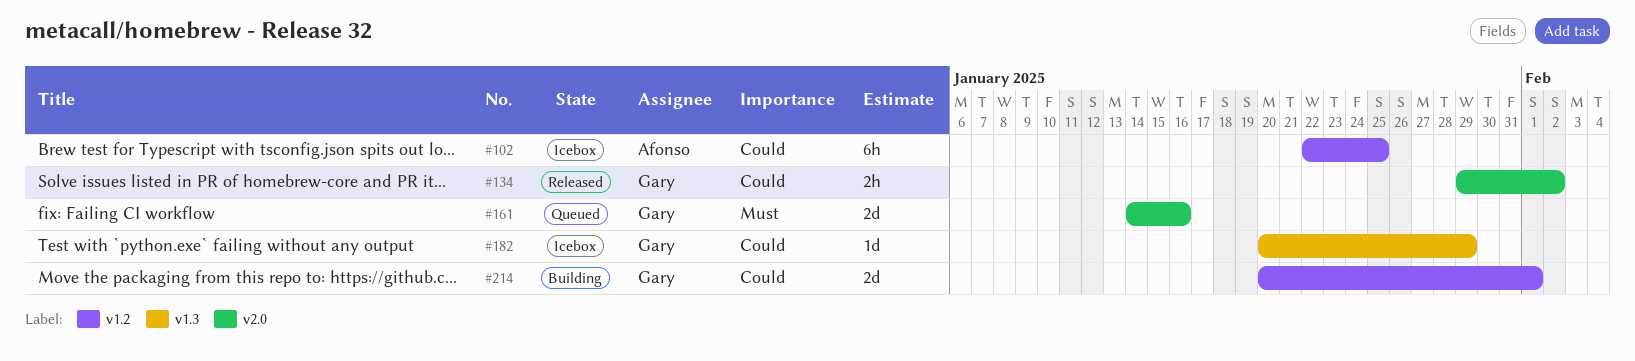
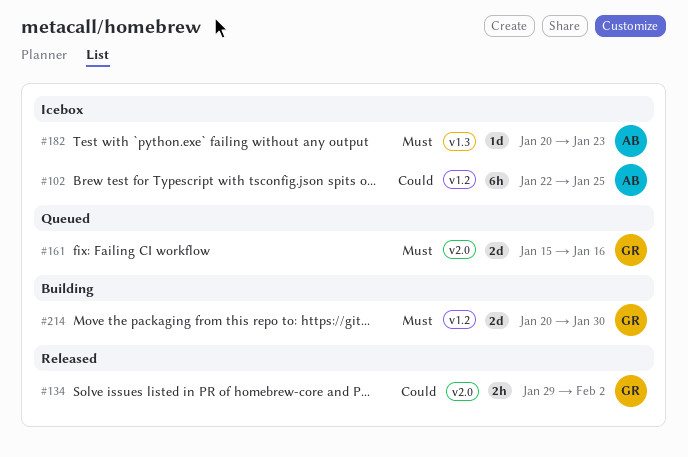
#161, start: Jan 14 -> Jan 15
#182, owner: Gary -> Afonso
#182, priority: Could -> Must
#182, due: Jan 29 -> Jan 23
#214, priority: Could -> Must
#214, due: Feb 1 -> Jan 30

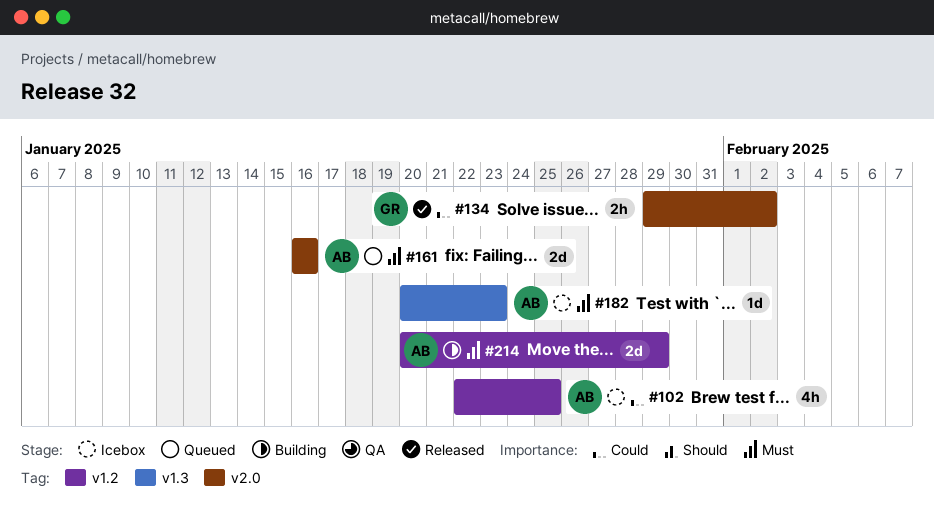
#102, estimate: 6h -> 4h
#161, owner: GR -> AB
#161, start: Jan 15 -> Jan 16
#214, owner: GR -> AB
#214, due: Jan 30 -> Jan 29

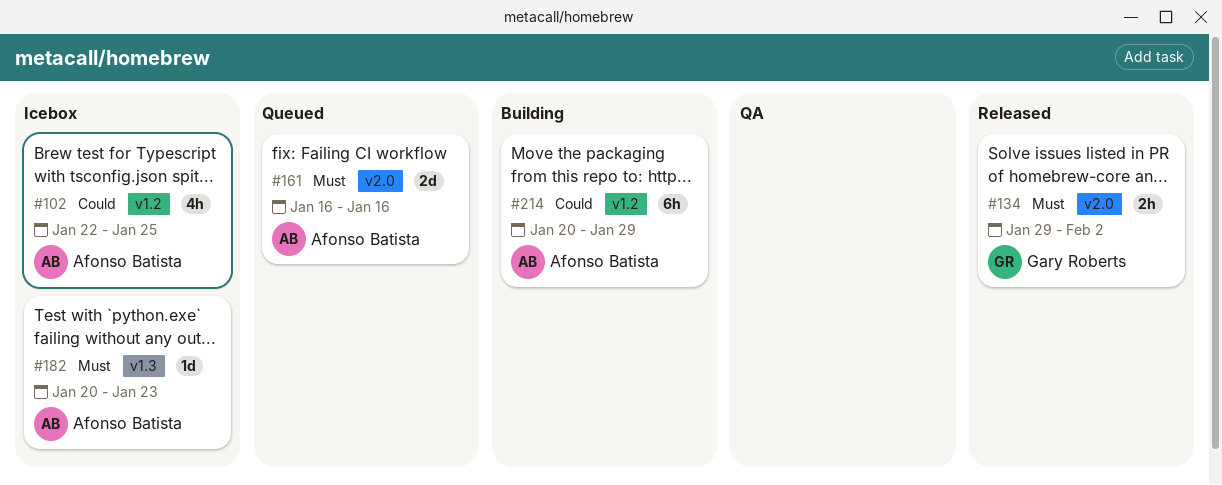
#134, priority: Could -> Must
#214, priority: Must -> Could
#214, estimate: 2d -> 6h

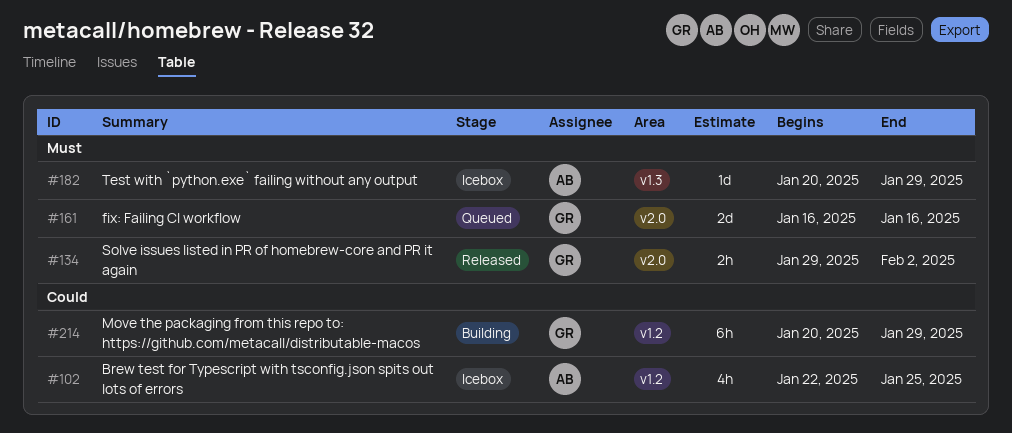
#161, owner: Afonso Batista -> Gary Roberts
#182, due: Jan 23 -> Jan 29
#214, owner: Afonso Batista -> Gary Roberts

